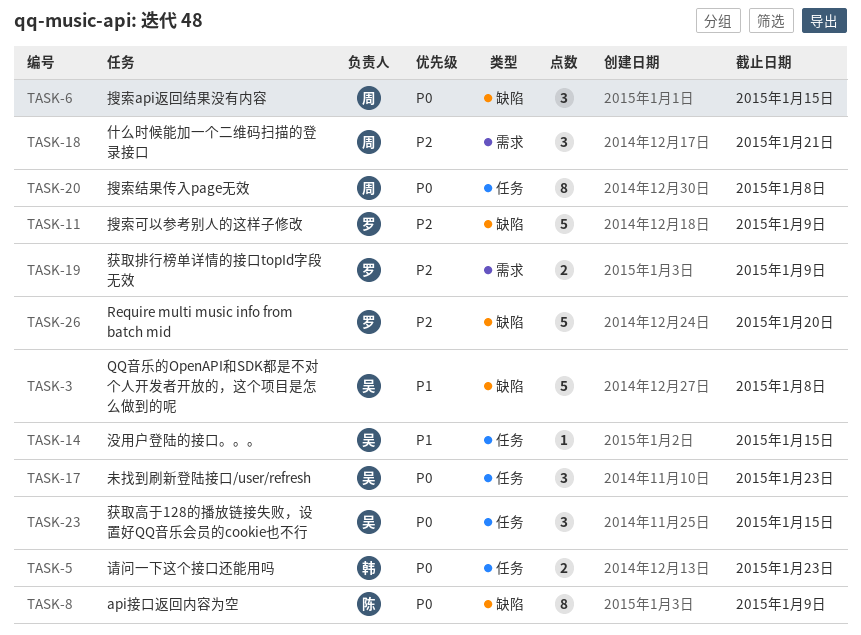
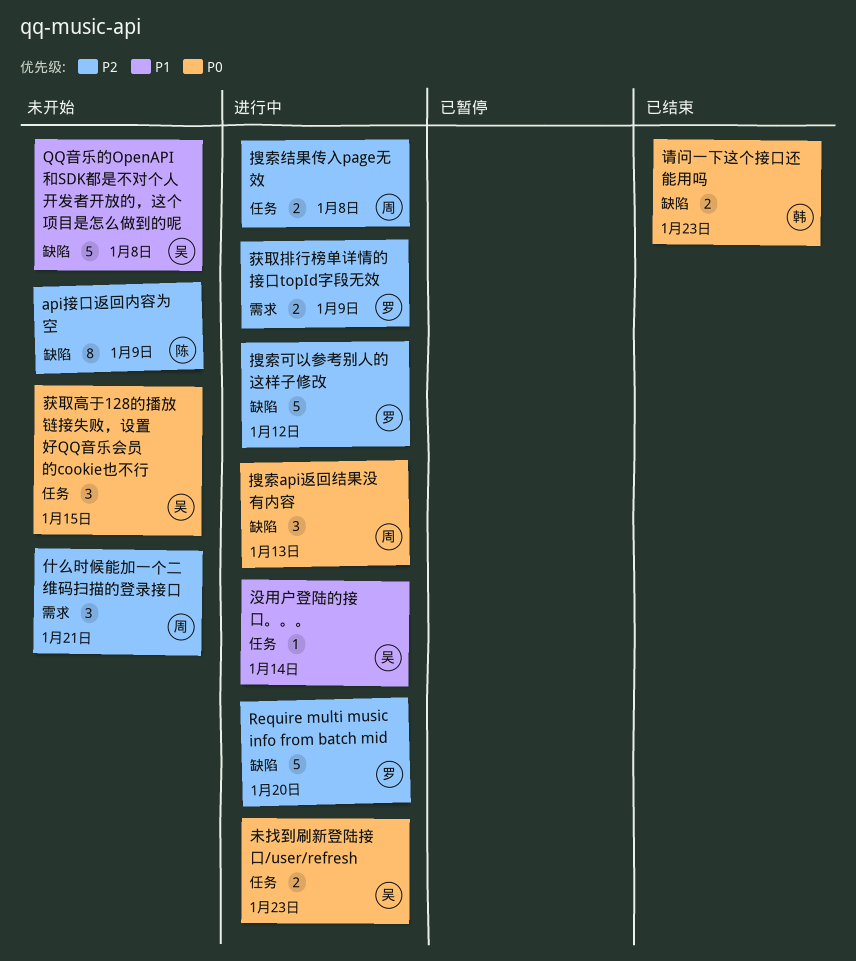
api接口返回内容为空, priority: P0 -> P2
搜索api返回结果没有内容, due: Jan 15 -> Jan 13
搜索可以参考别人的这样子修改, due: Jan 9 -> Jan 12
搜索结果传入page无效, priority: P0 -> P2
搜索结果传入page无效, estimate: 8 -> 2
未找到刷新登陆接口/user/refresh, estimate: 3 -> 2
没用户登陆的接口。。。, due: Jan 15 -> Jan 14
请问一下这个接口还能用吗, label: 任务 -> 缺陷

